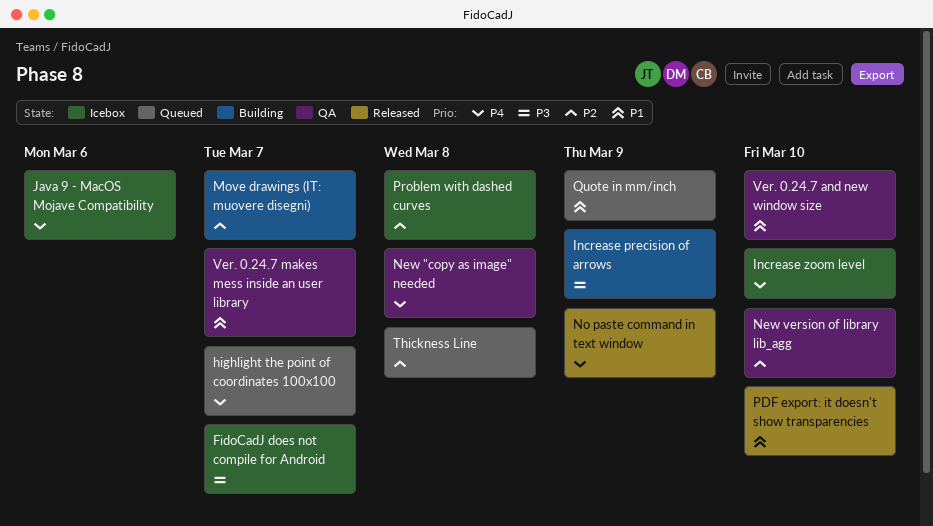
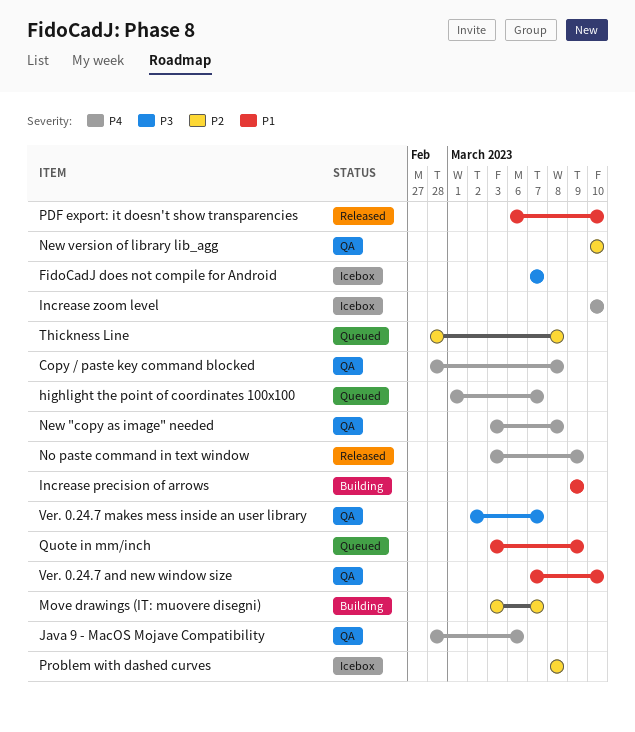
Copy / paste key command blocked: none -> present
Increase precision of arrows, priority: P3 -> P1
Java 9 - MacOS Mojave Compatibility, status: Icebox -> QA
Ver. 0.24.7 makes mess inside an user library, priority: P1 -> P3

